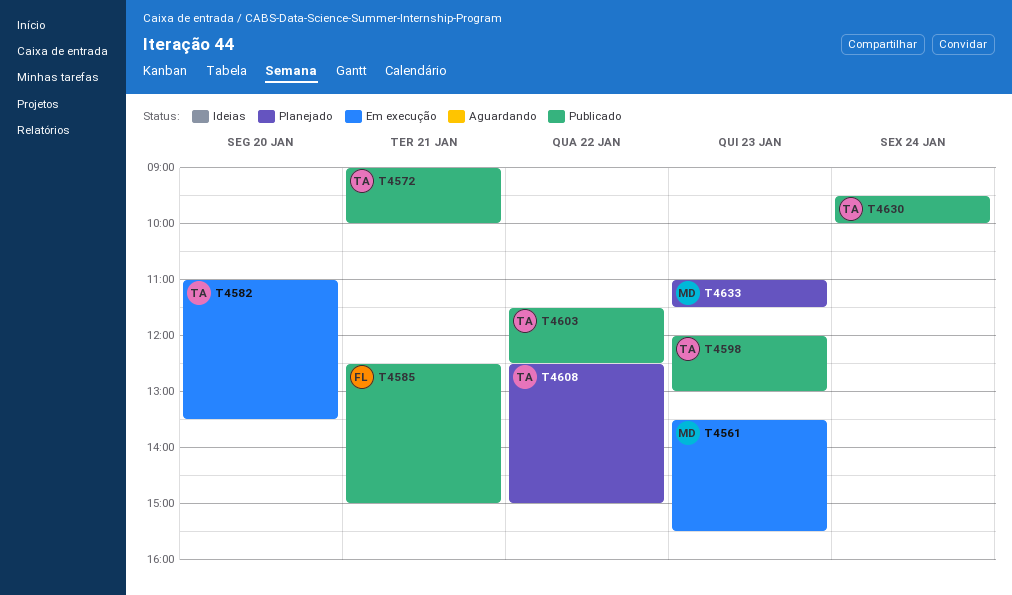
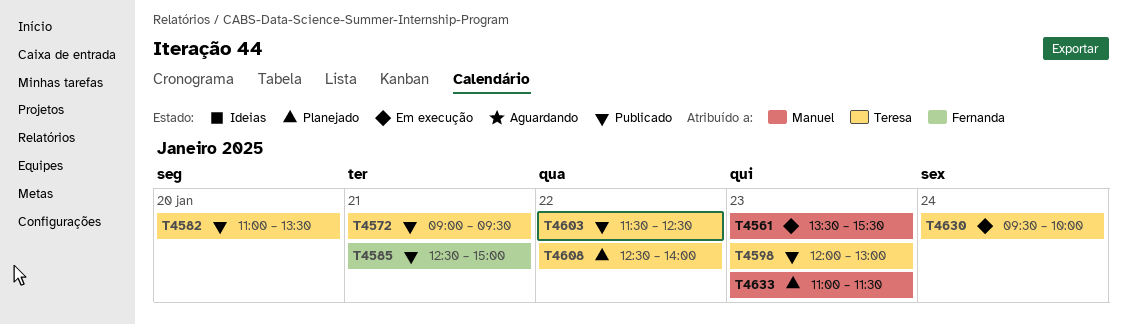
T4572, ends: 10:00 -> 09:30
T4582, status: Em execução -> Publicado
T4608, ends: 15:00 -> 14:00
T4630, status: Publicado -> Em execução

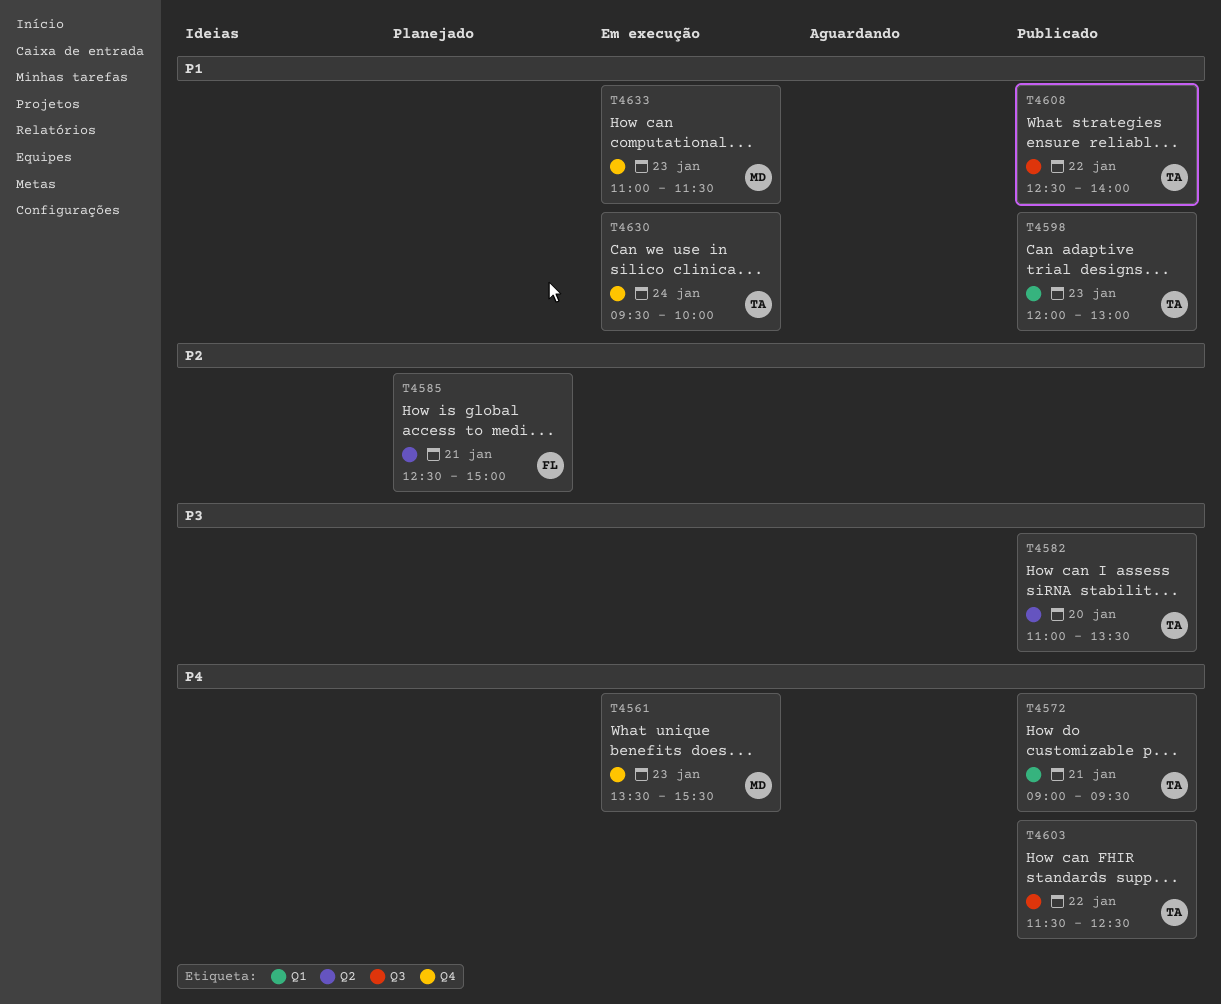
T4585, status: Publicado -> Planejado
T4608, status: Planejado -> Publicado
T4633, status: Planejado -> Em execução

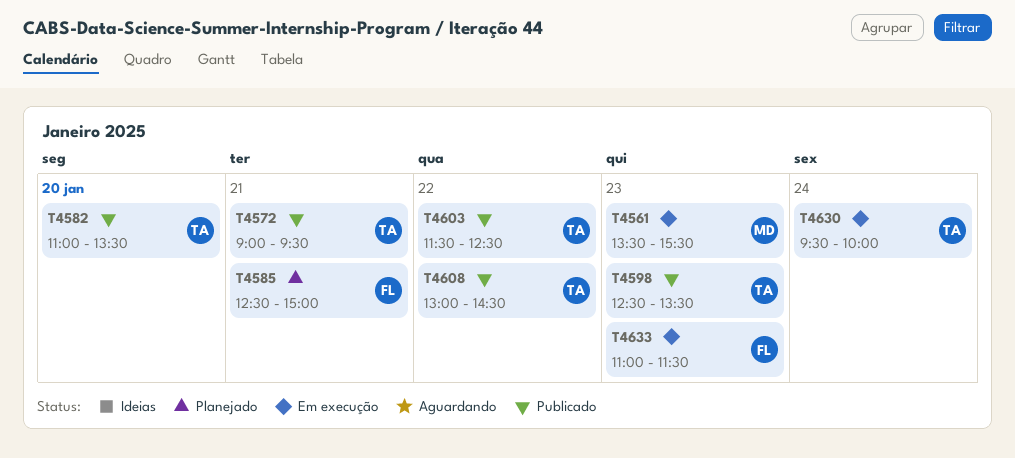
T4598, begins: 12:00 -> 12:30
T4598, ends: 13:00 -> 13:30
T4608, begins: 12:30 -> 13:00
T4608, ends: 14:00 -> 14:30
T4633, owner: MD -> FL

